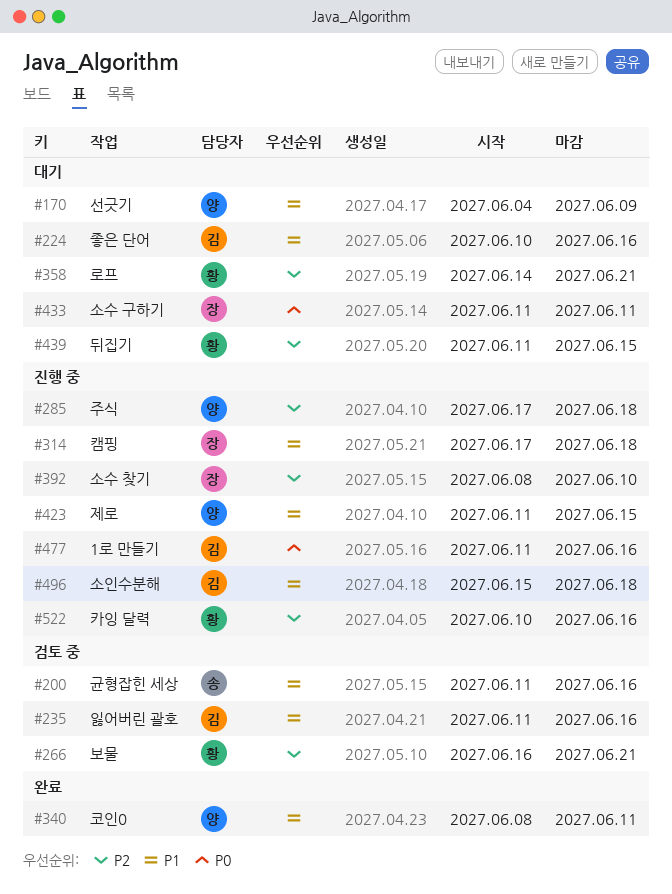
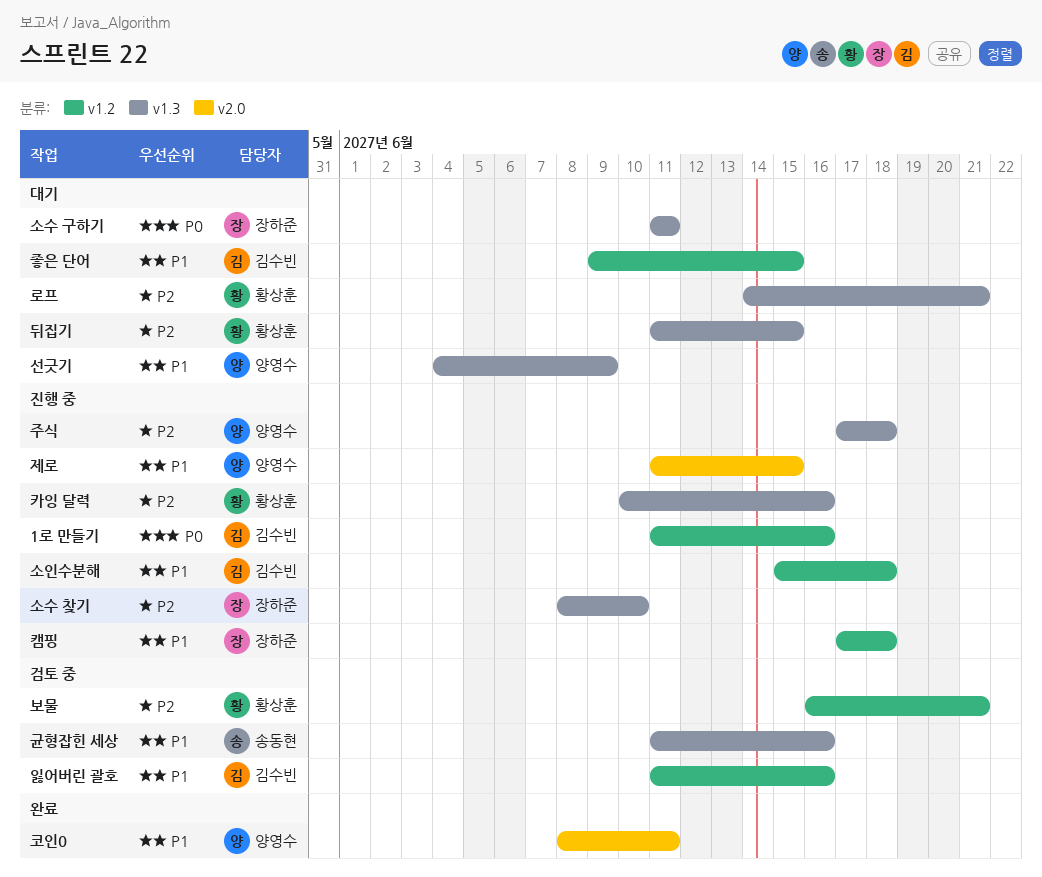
좋은 단어, start: Jun 10 -> Jun 9
좋은 단어, due: Jun 16 -> Jun 15

